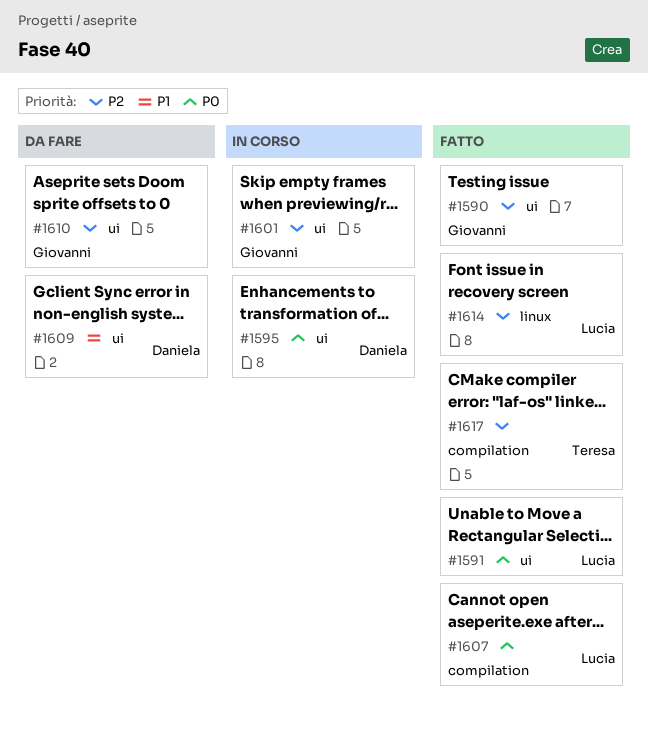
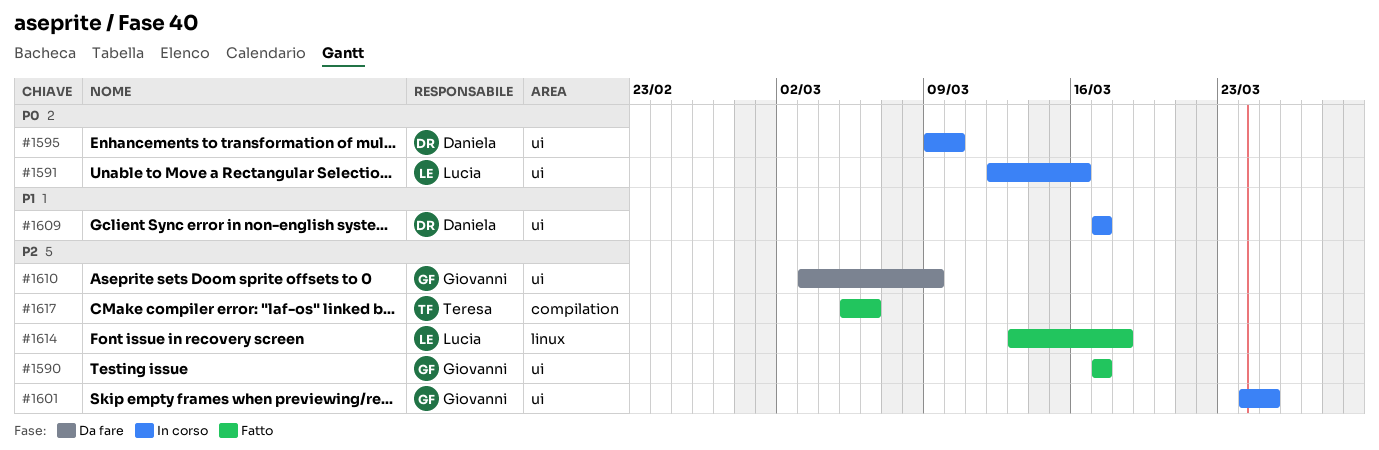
#1591, status: Fatto -> In corso
#1607: present -> none
#1609, status: Da fare -> In corso

